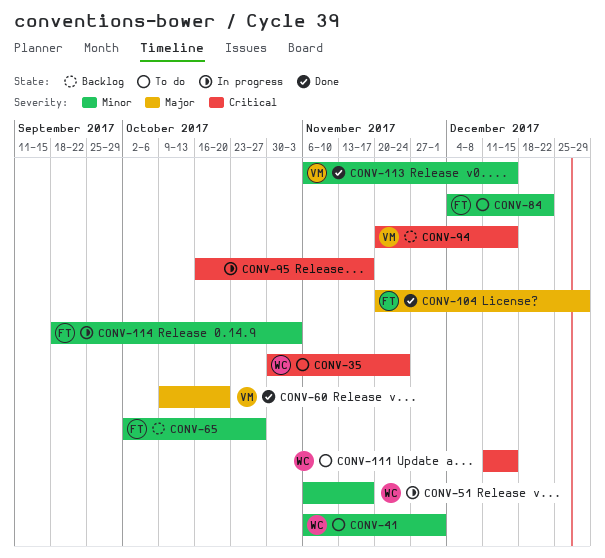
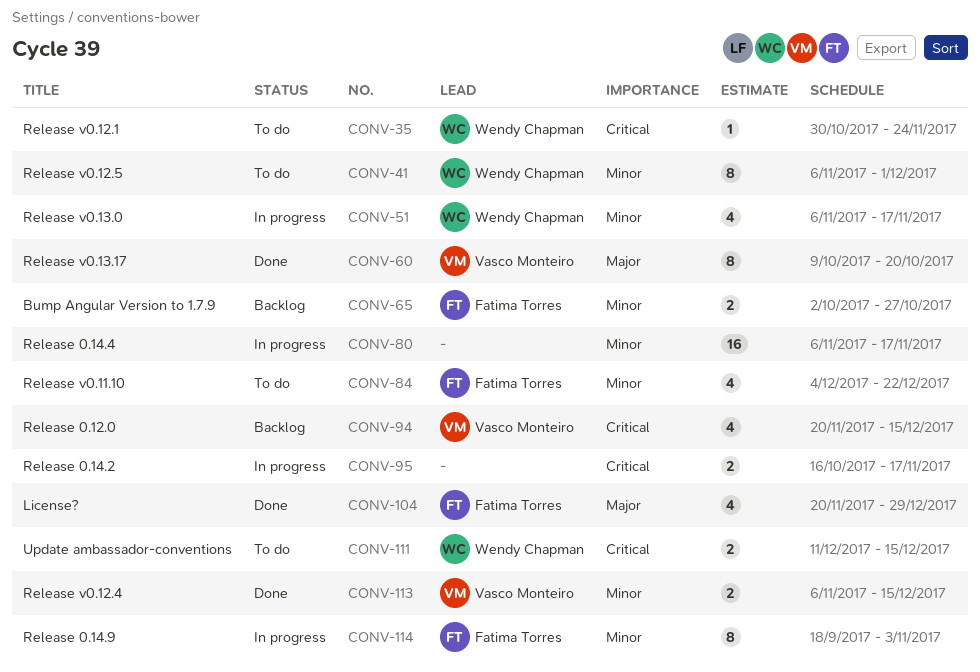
CONV-80: none -> present

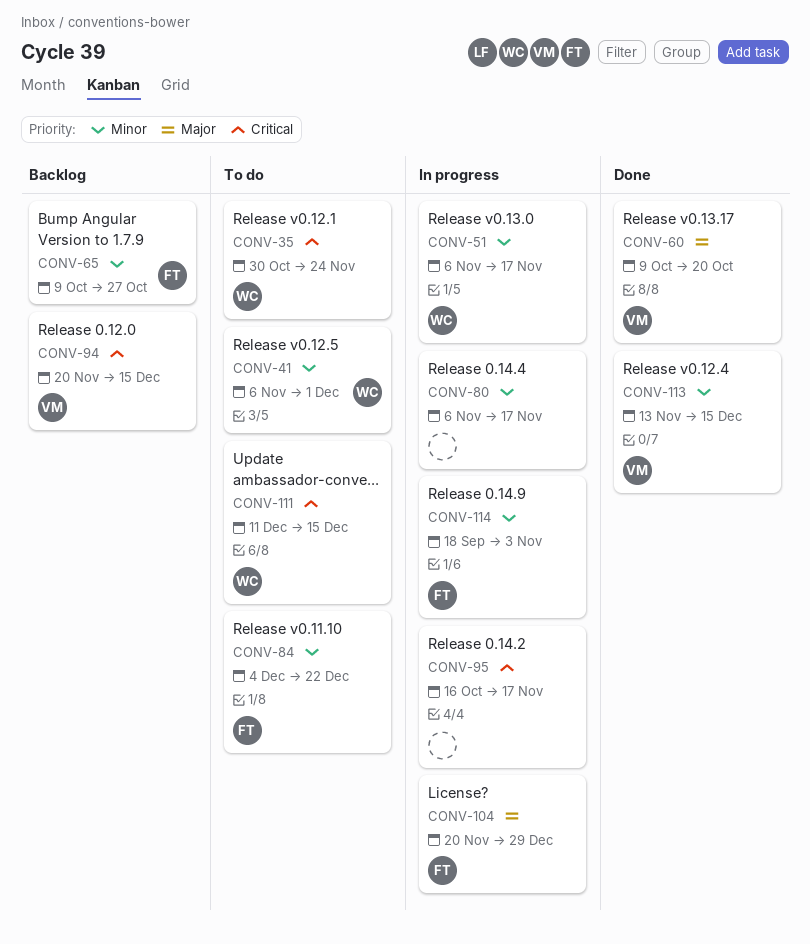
CONV-65, start: Oct 2 -> Oct 9
CONV-104, status: Done -> In progress
CONV-113, start: Nov 6 -> Nov 13

